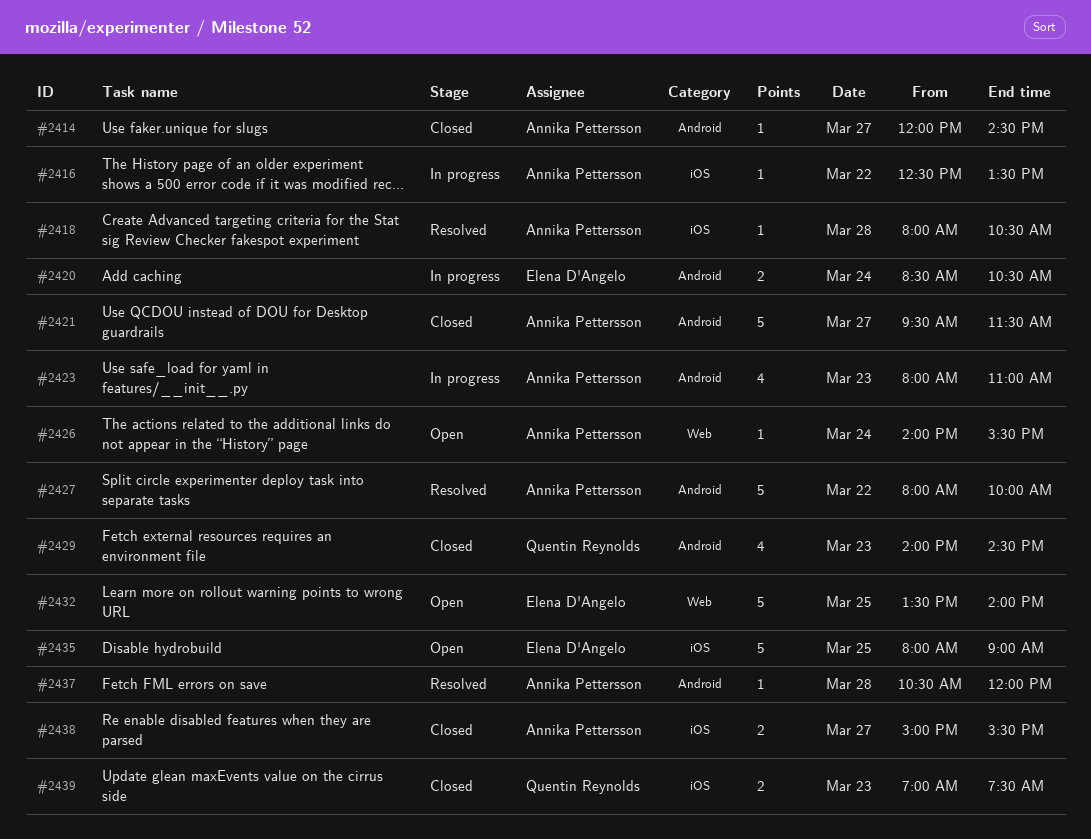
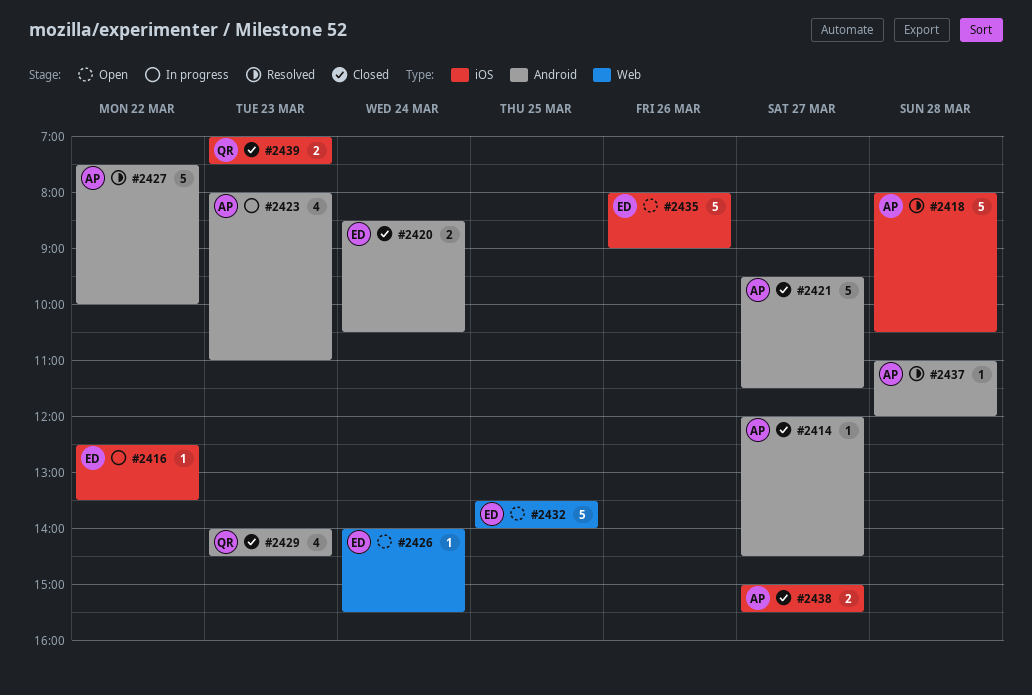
#2416, owner: Annika Pettersson -> Elena D'Angelo
#2418, estimate: 1 -> 5
#2420, status: In progress -> Closed
#2426, owner: Annika Pettersson -> Elena D'Angelo
#2427, begins: 08:00 -> 07:30
#2435, day: Mar 25 -> Mar 26
#2437, begins: 10:30 -> 11:00

